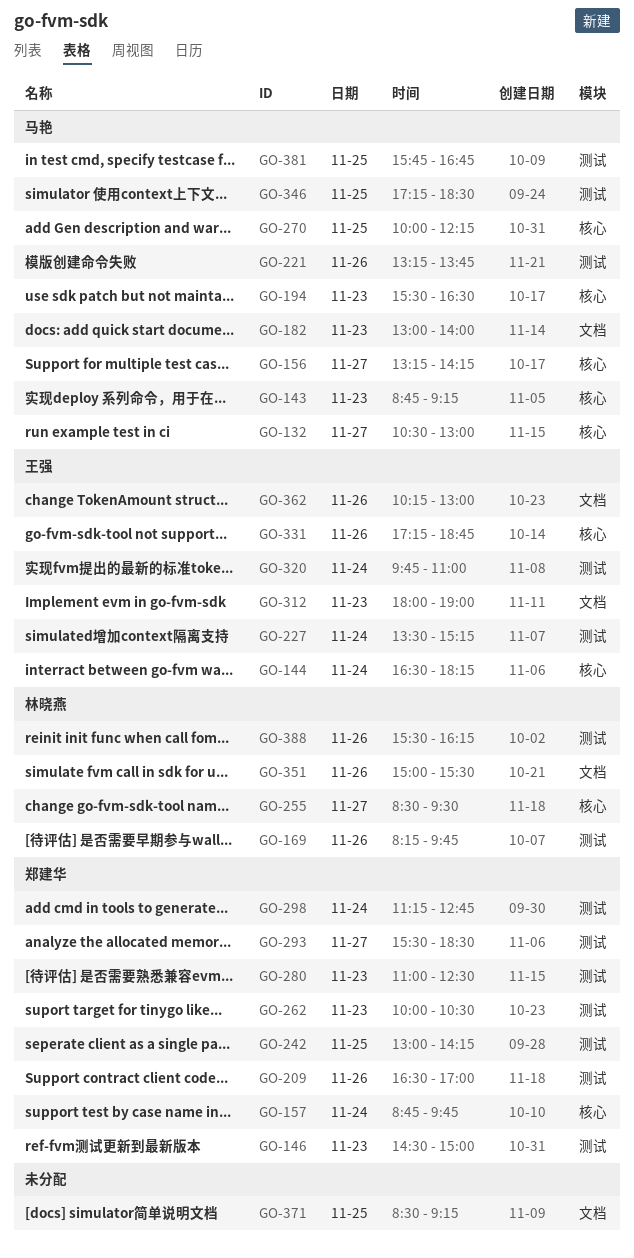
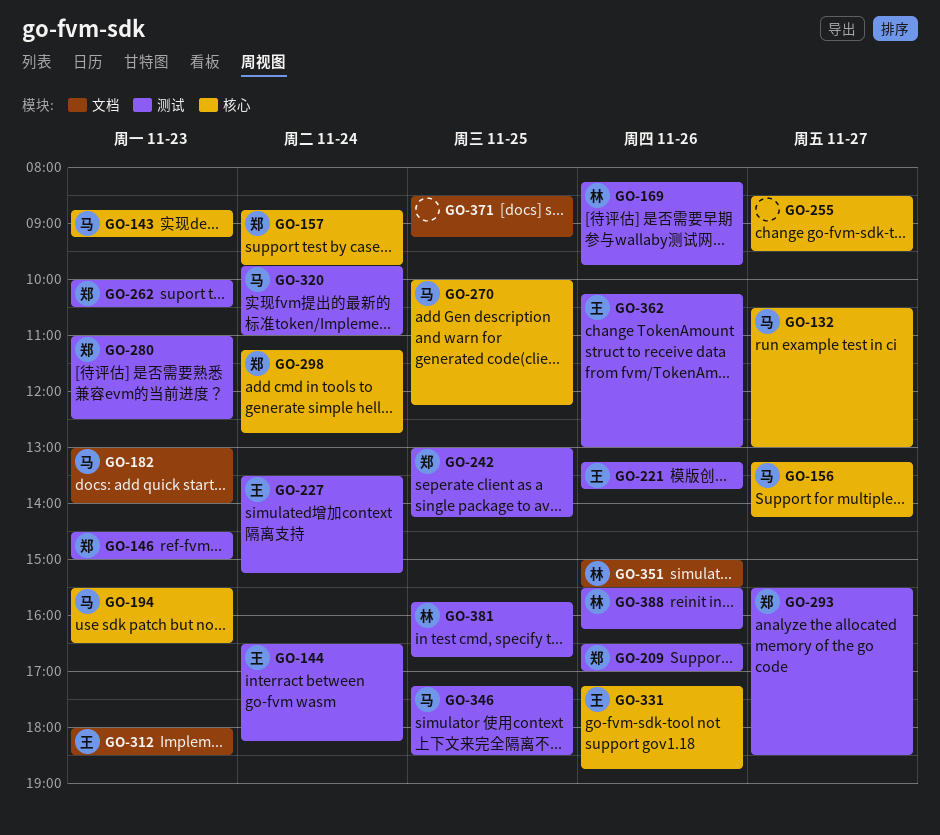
GO-144, label: 核心 -> 测试
GO-221, owner: 马艳 -> 王强
GO-255, owner: 林晓燕 -> none
GO-298, label: 测试 -> 核心
GO-312, ends: 19:00 -> 18:30
GO-320, owner: 王强 -> 马艳
GO-362, label: 文档 -> 测试
GO-381, owner: 马艳 -> 林晓燕

